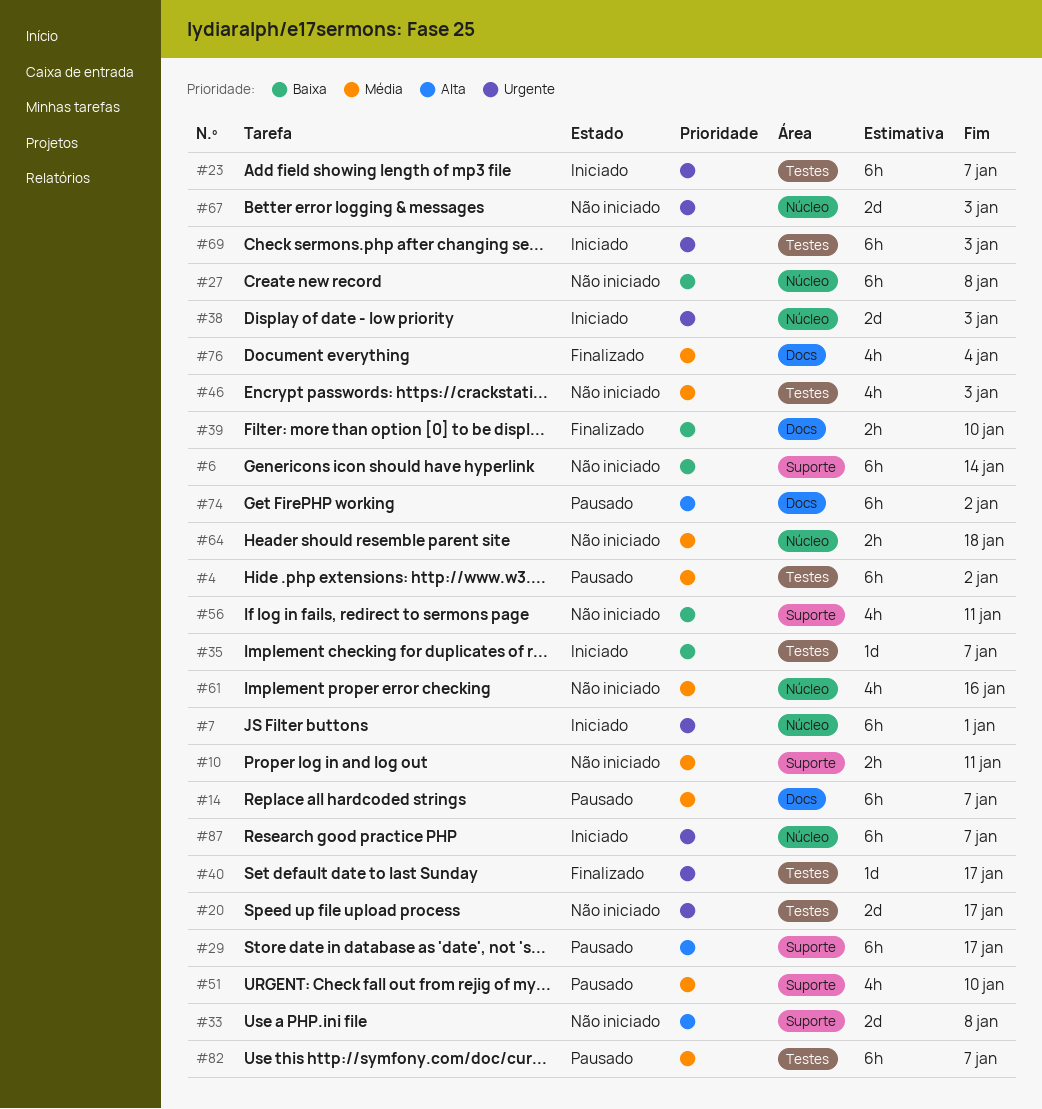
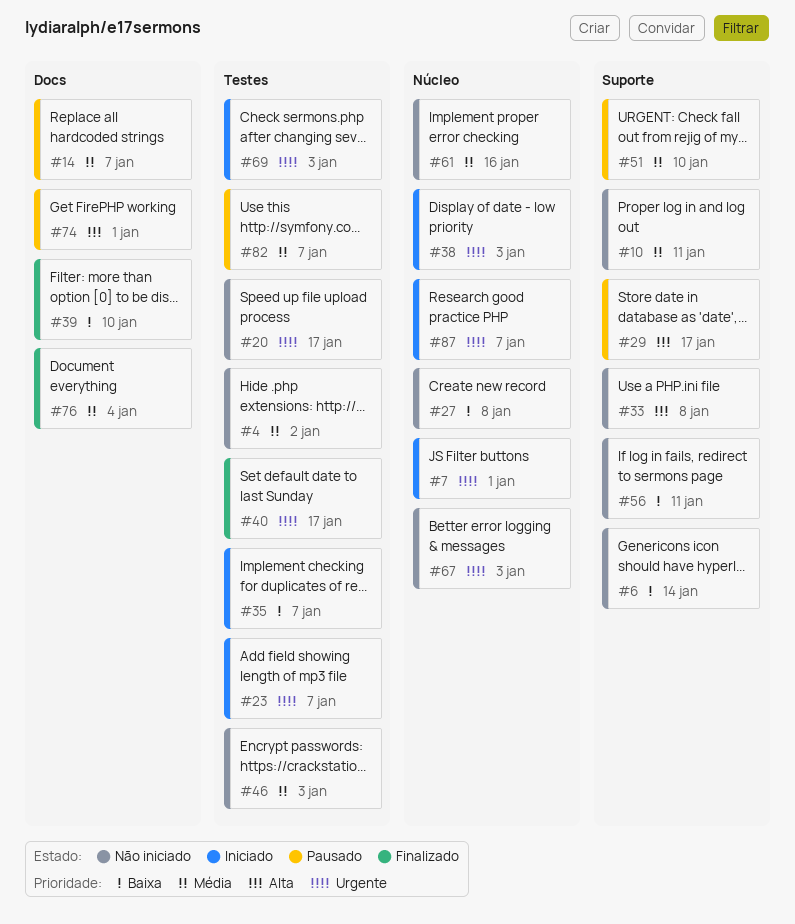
#4, status: Pausado -> Não iniciado
#64: present -> none
#74, due: Jan 2 -> Jan 1

